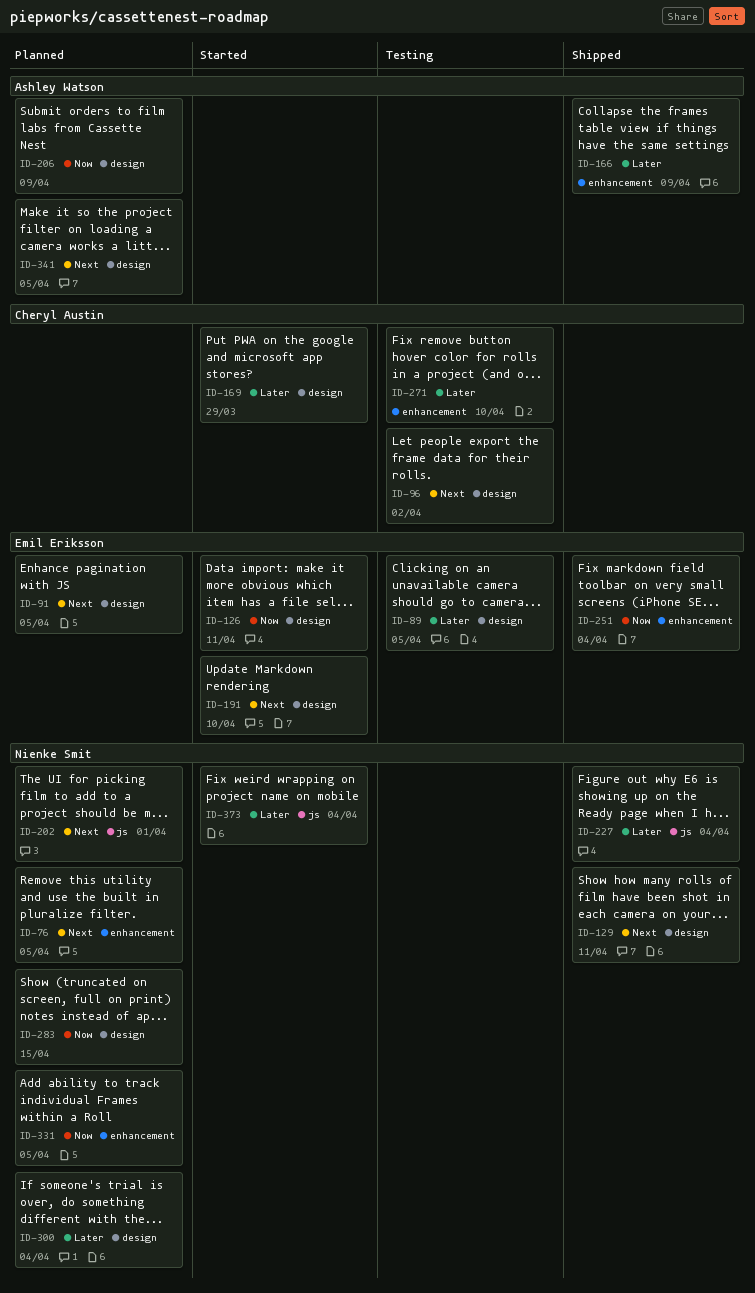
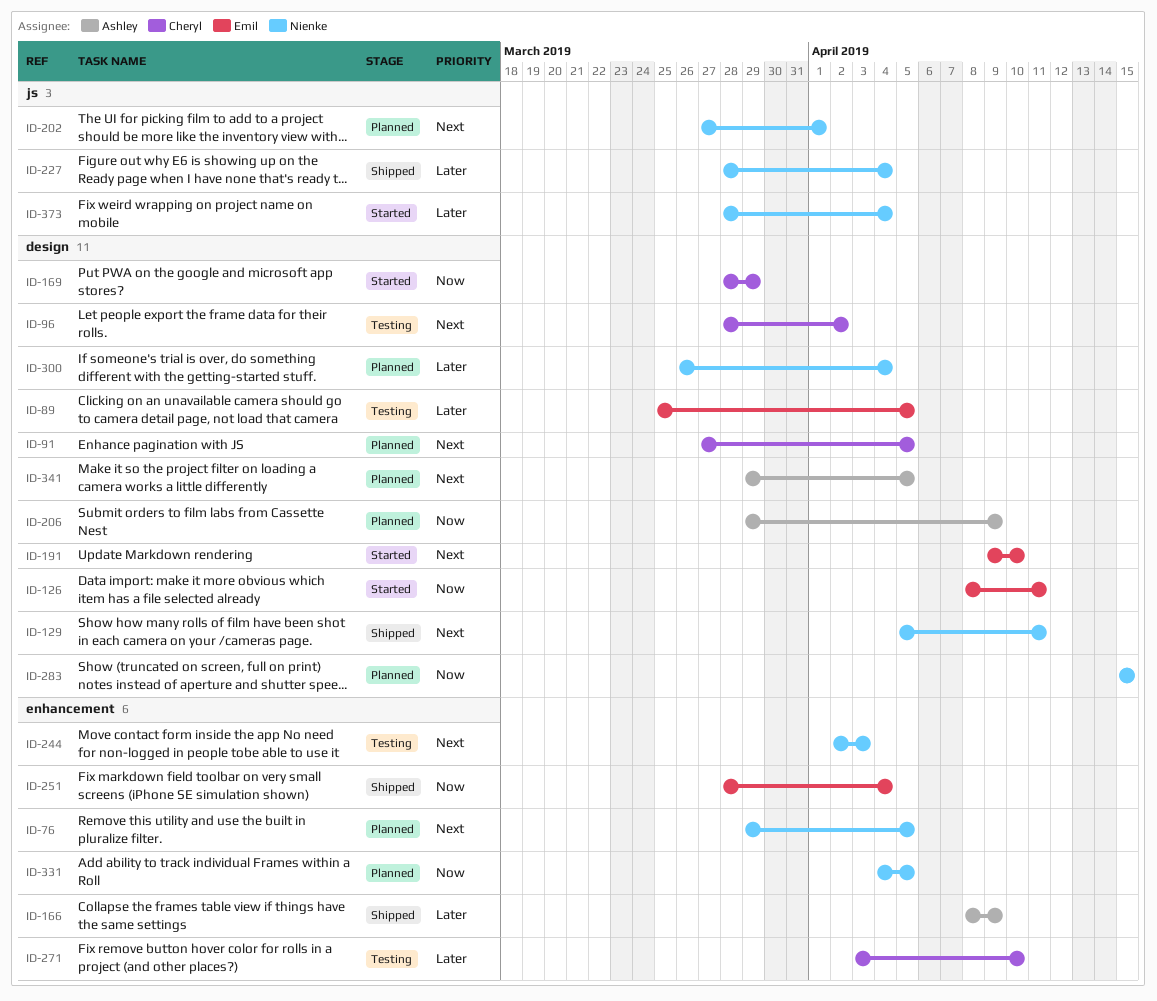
ID-91, owner: Emil Eriksson -> Cheryl Austin
ID-169, priority: Later -> Now
ID-244: none -> present

